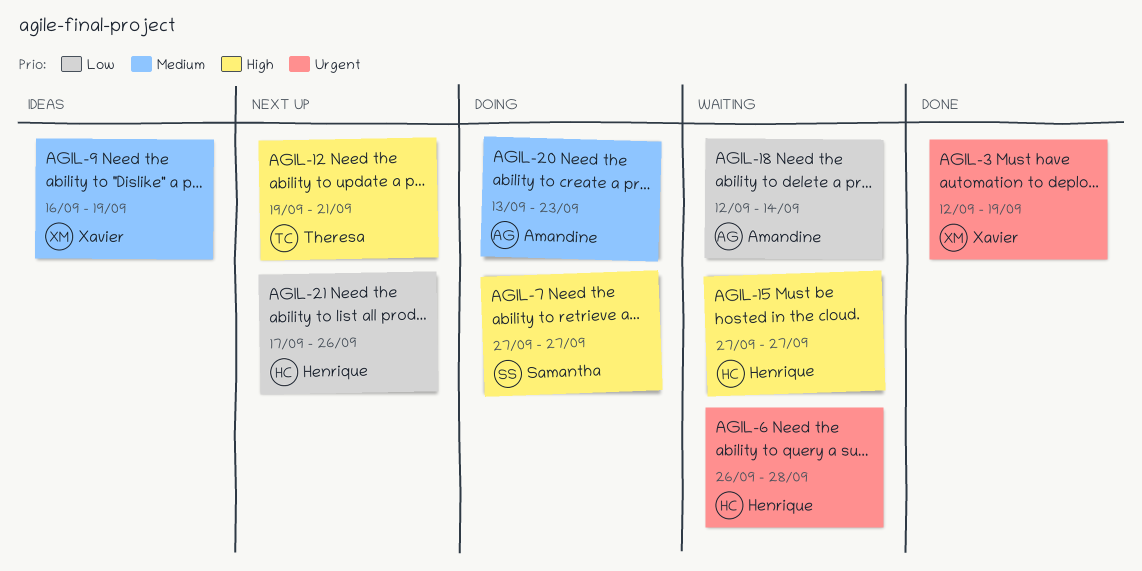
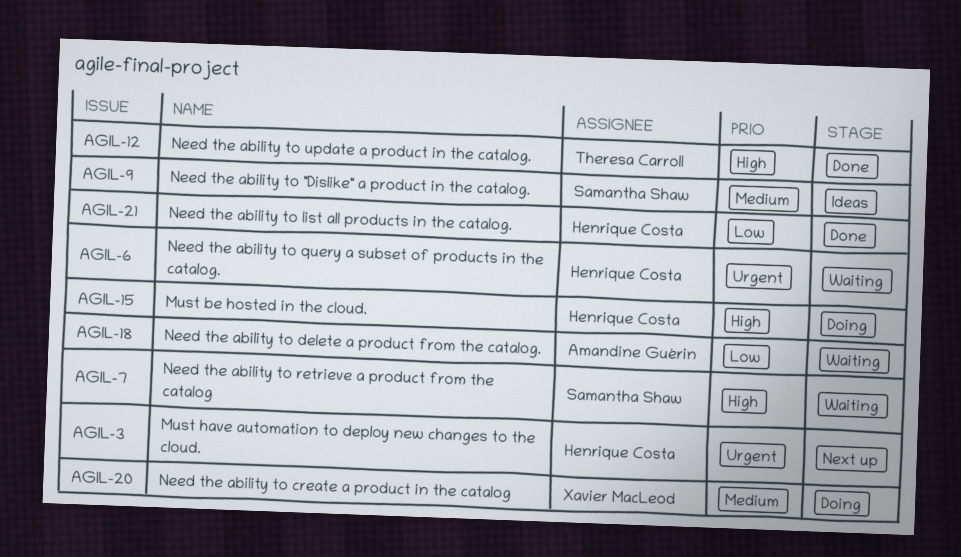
AGIL-3, status: Done -> Next up
AGIL-3, owner: Xavier MacLeod -> Henrique Costa
AGIL-7, status: Doing -> Waiting
AGIL-9, owner: Xavier MacLeod -> Samantha Shaw
AGIL-12, status: Next up -> Done
AGIL-15, status: Waiting -> Doing
AGIL-20, owner: Amandine Guérin -> Xavier MacLeod
AGIL-21, status: Next up -> Done

